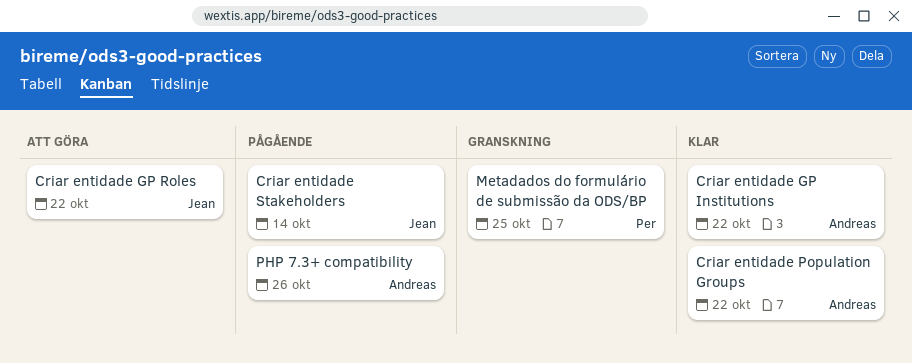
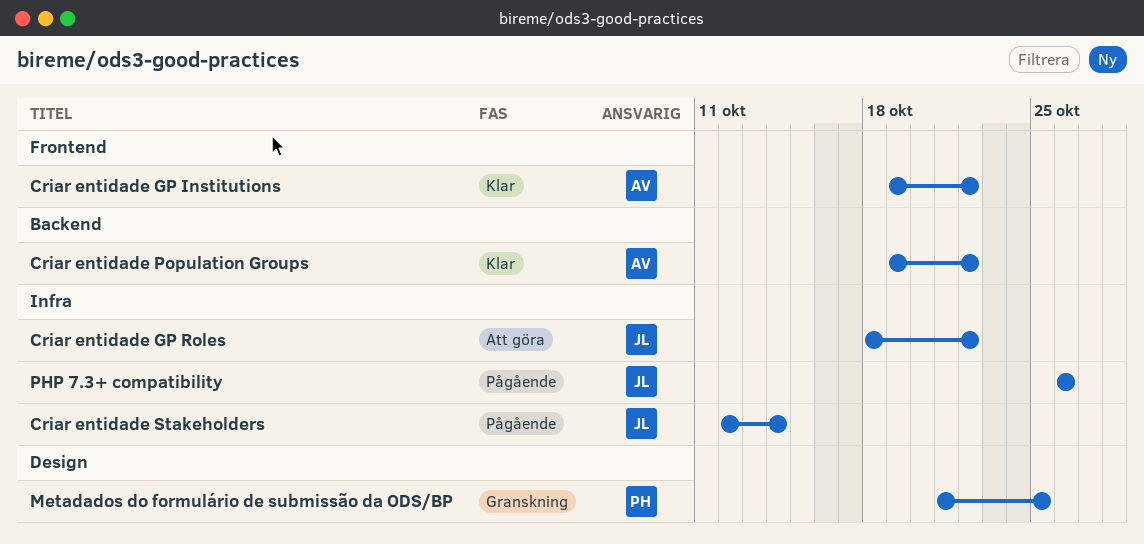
PHP 7.3+ compatibility, owner: Andreas -> Jean

